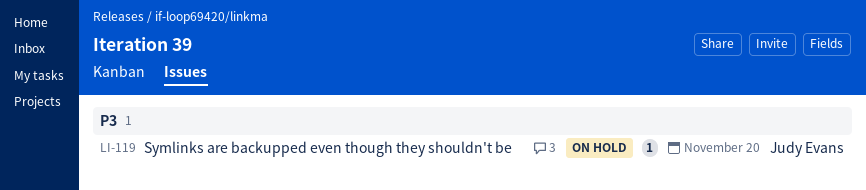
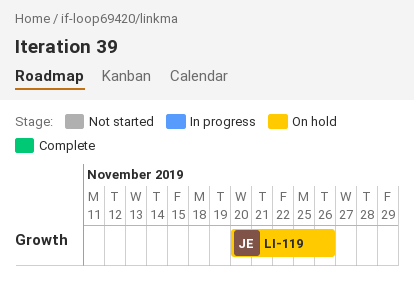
LI-119, due: Nov 20 -> Nov 26

